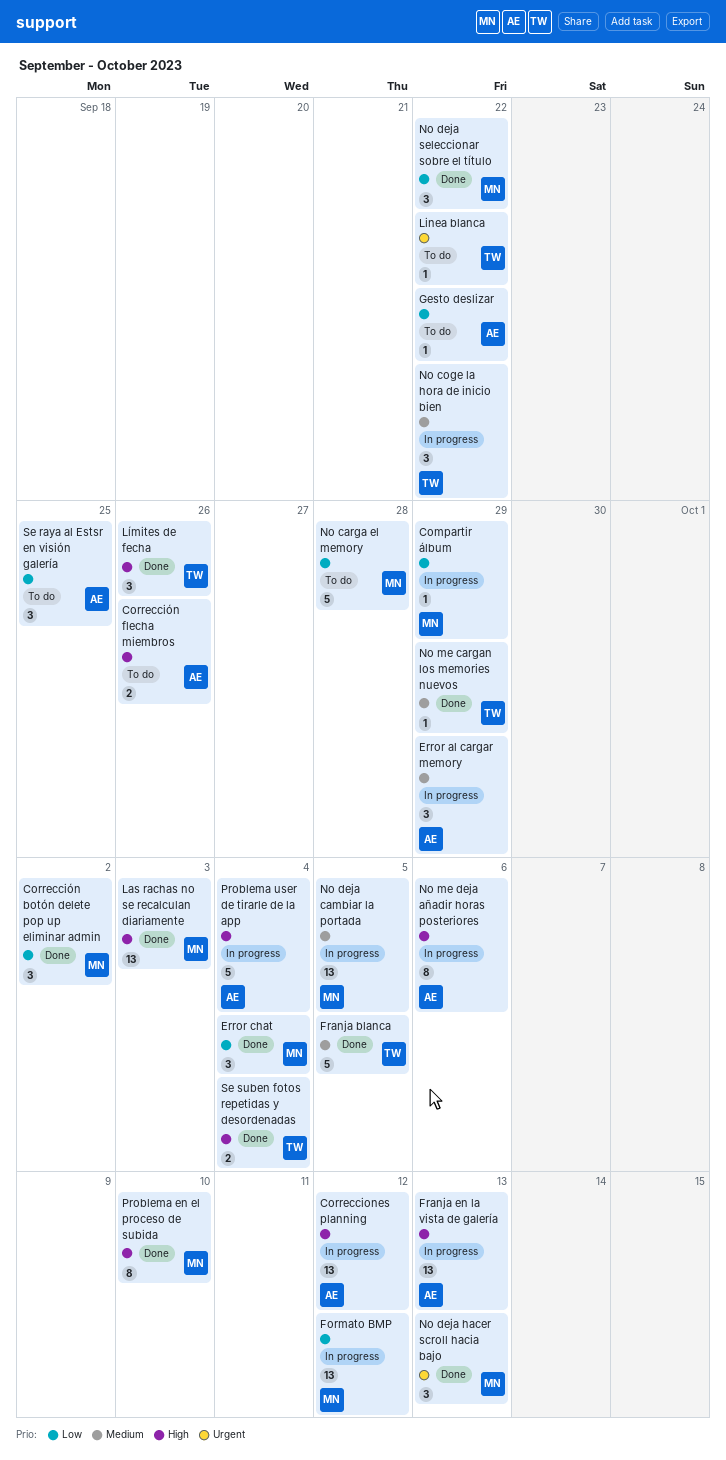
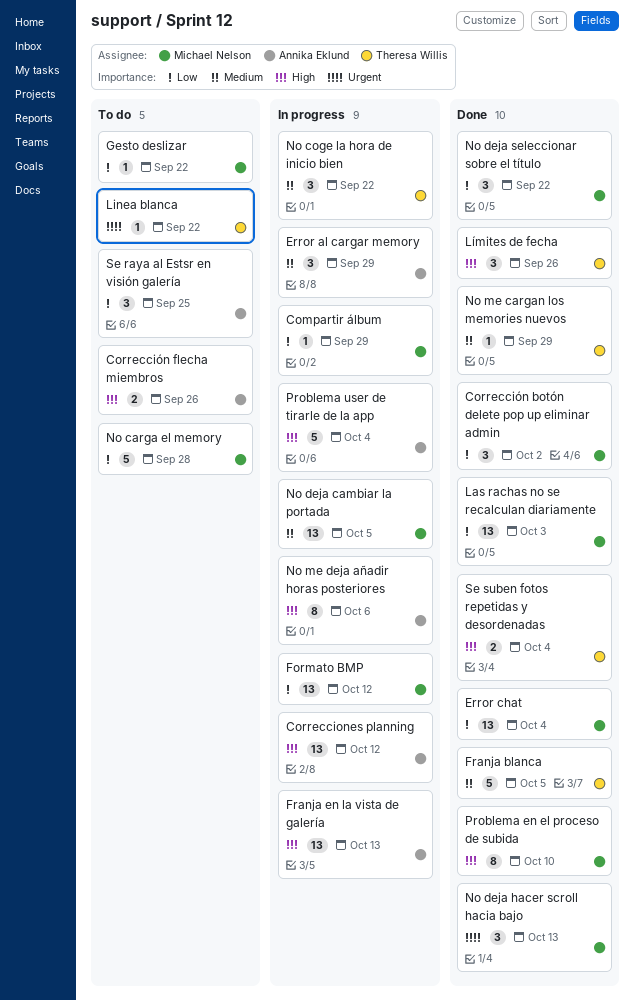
Error chat, estimate: 3 -> 13
Gesto deslizar, owner: Annika Eklund -> Michael Nelson
Las rachas no se recalculan diariamente, priority: High -> Low

